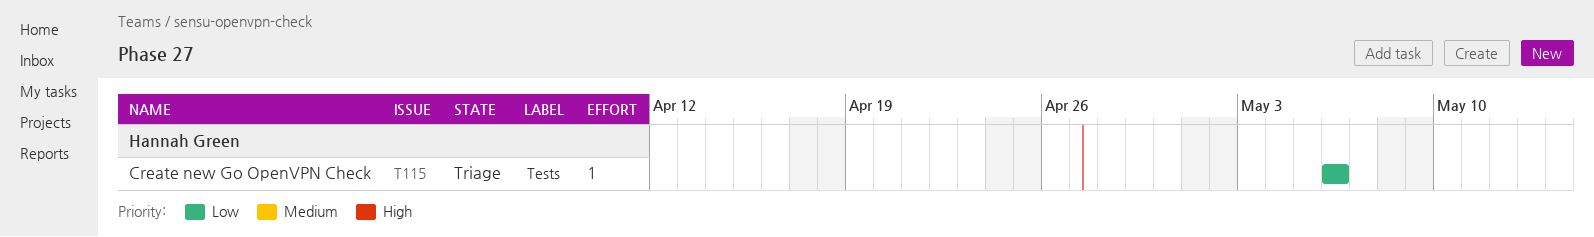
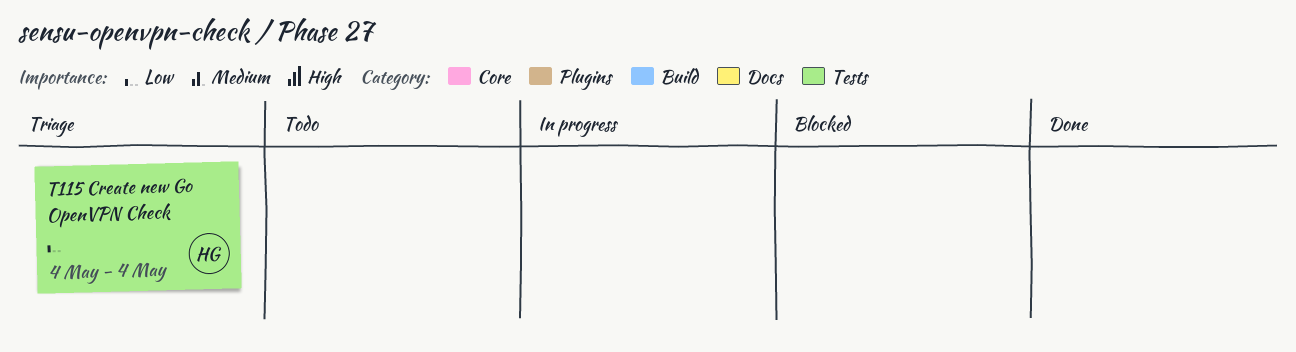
T115, start: May 6 -> May 4
T115, due: May 6 -> May 4

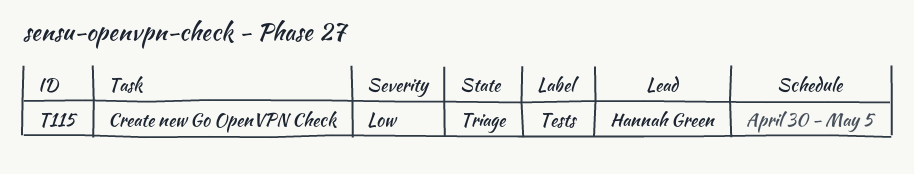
T115, start: May 4 -> Apr 30
T115, due: May 4 -> May 5

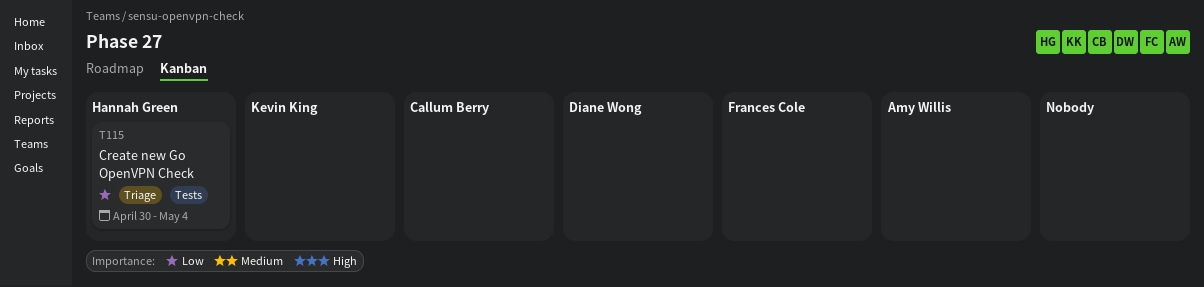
T115, due: May 5 -> May 4

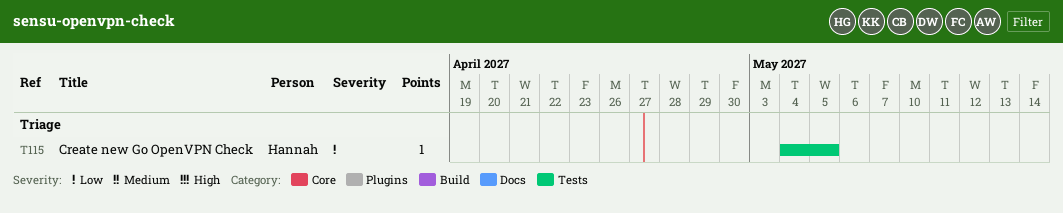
T115, start: Apr 30 -> May 4
T115, due: May 4 -> May 5

